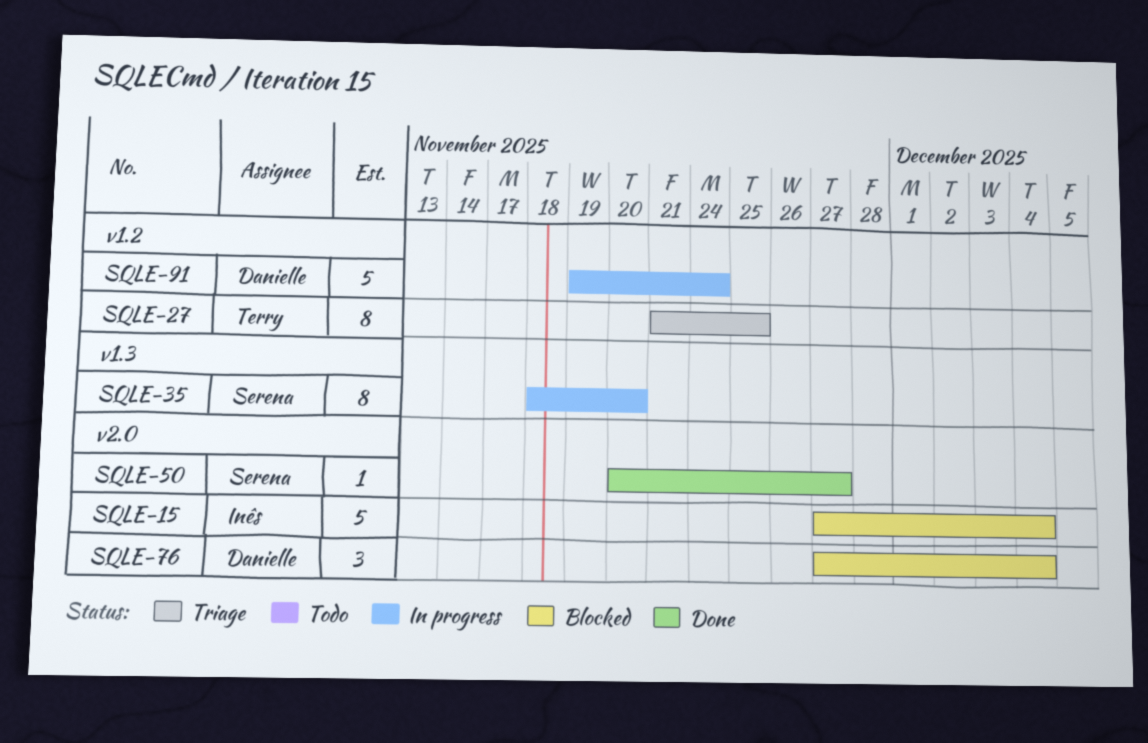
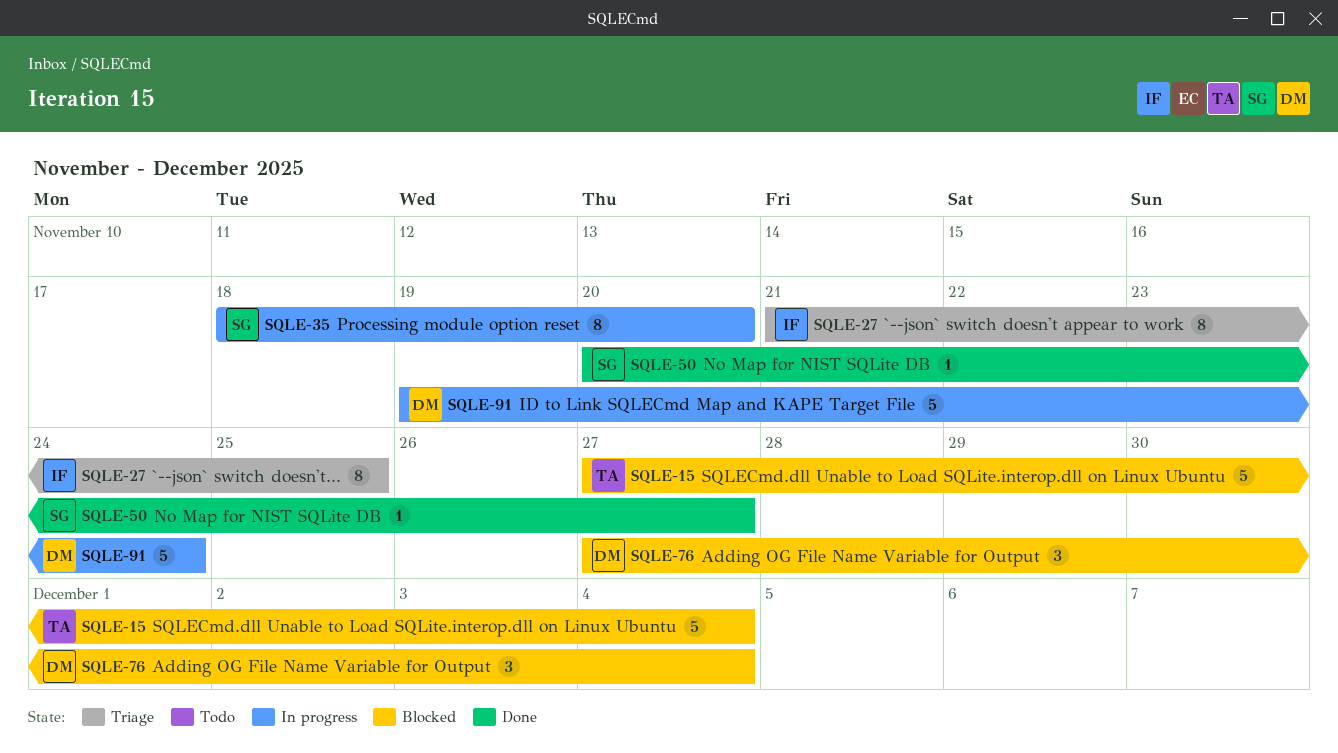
SQLE-15, owner: Inês -> Terry
SQLE-27, owner: Terry -> Inês

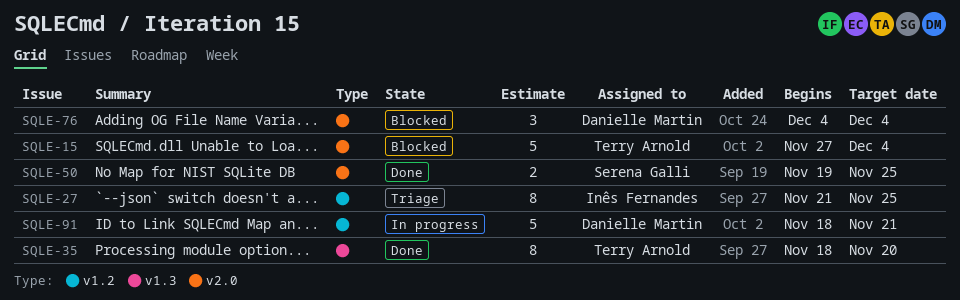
SQLE-35, status: In progress -> Done
SQLE-35, owner: Serena Galli -> Terry Arnold
SQLE-50, estimate: 1 -> 2
SQLE-50, start: Nov 20 -> Nov 19
SQLE-50, due: Nov 27 -> Nov 25
SQLE-76, start: Nov 27 -> Dec 4
SQLE-91, start: Nov 19 -> Nov 18
SQLE-91, due: Nov 24 -> Nov 21

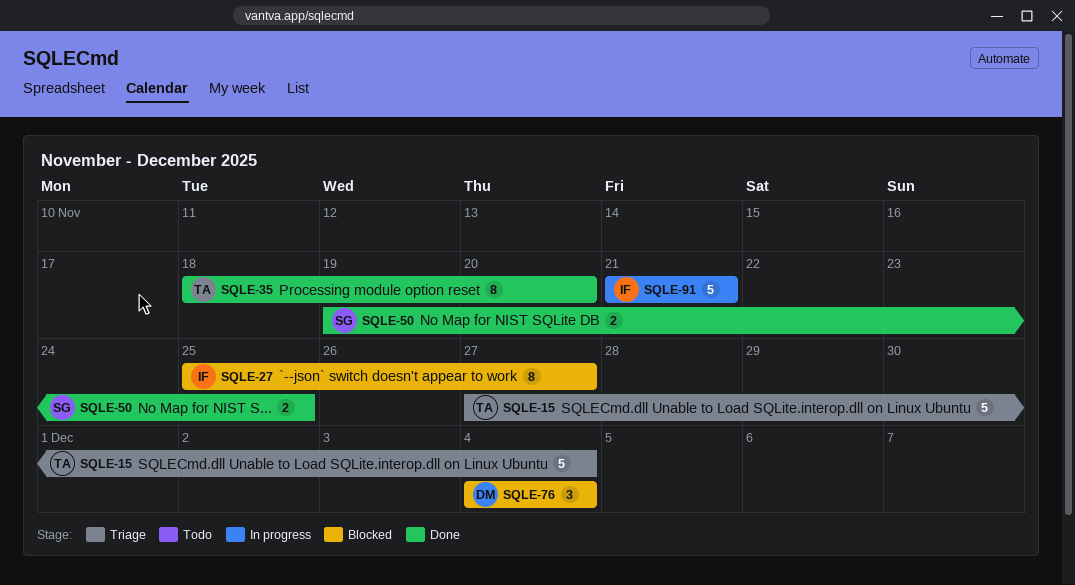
SQLE-15, status: Blocked -> Triage
SQLE-27, status: Triage -> Blocked
SQLE-27, start: Nov 21 -> Nov 25
SQLE-27, due: Nov 25 -> Nov 27
SQLE-91, owner: Danielle Martin -> Inês Fernandes
SQLE-91, start: Nov 18 -> Nov 21

